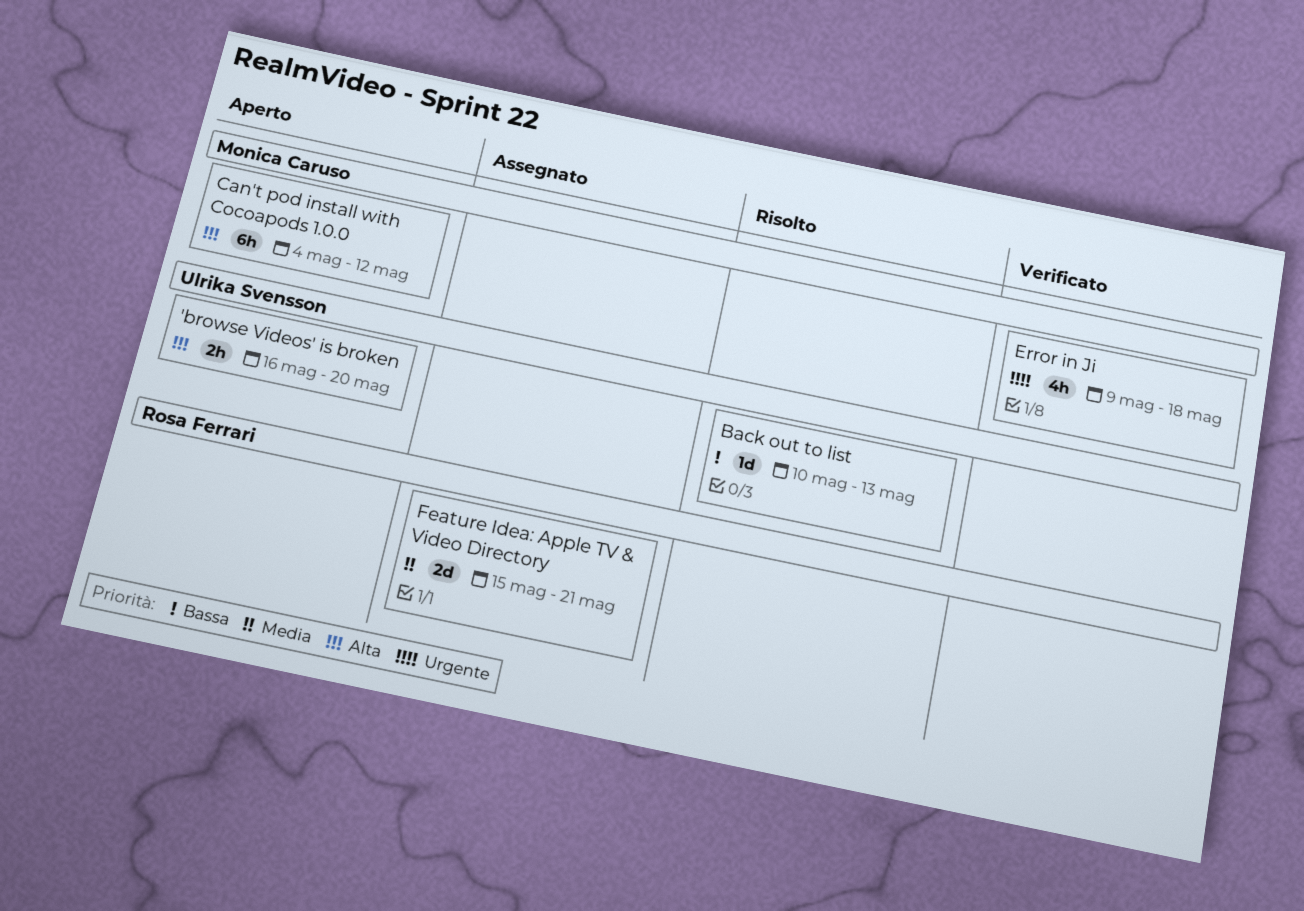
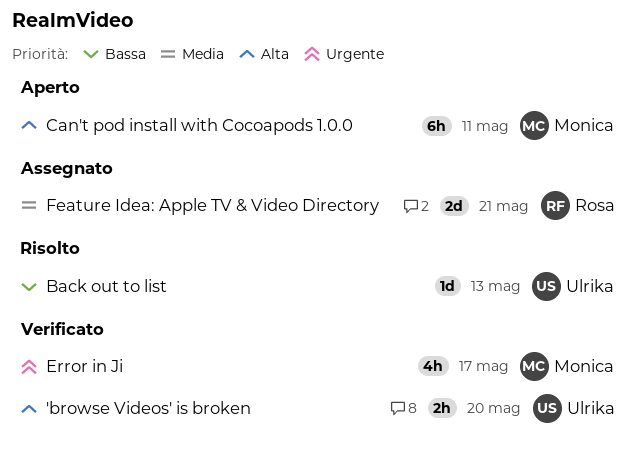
'browse Videos' is broken, status: Aperto -> Verificato
Can't pod install with Cocoapods 1.0.0, due: May 12 -> May 11
Error in Ji, due: May 18 -> May 17

